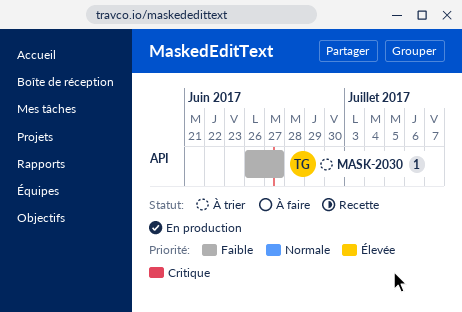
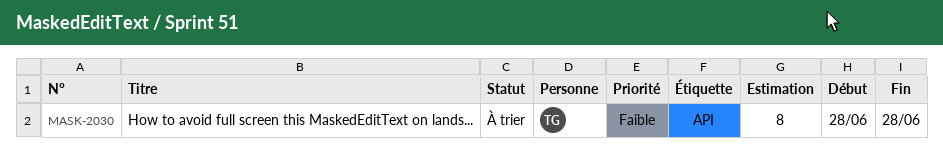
MASK-2030, estimate: 1 -> 8
MASK-2030, start: Jun 26 -> Jun 28
MASK-2030, due: Jun 27 -> Jun 28

